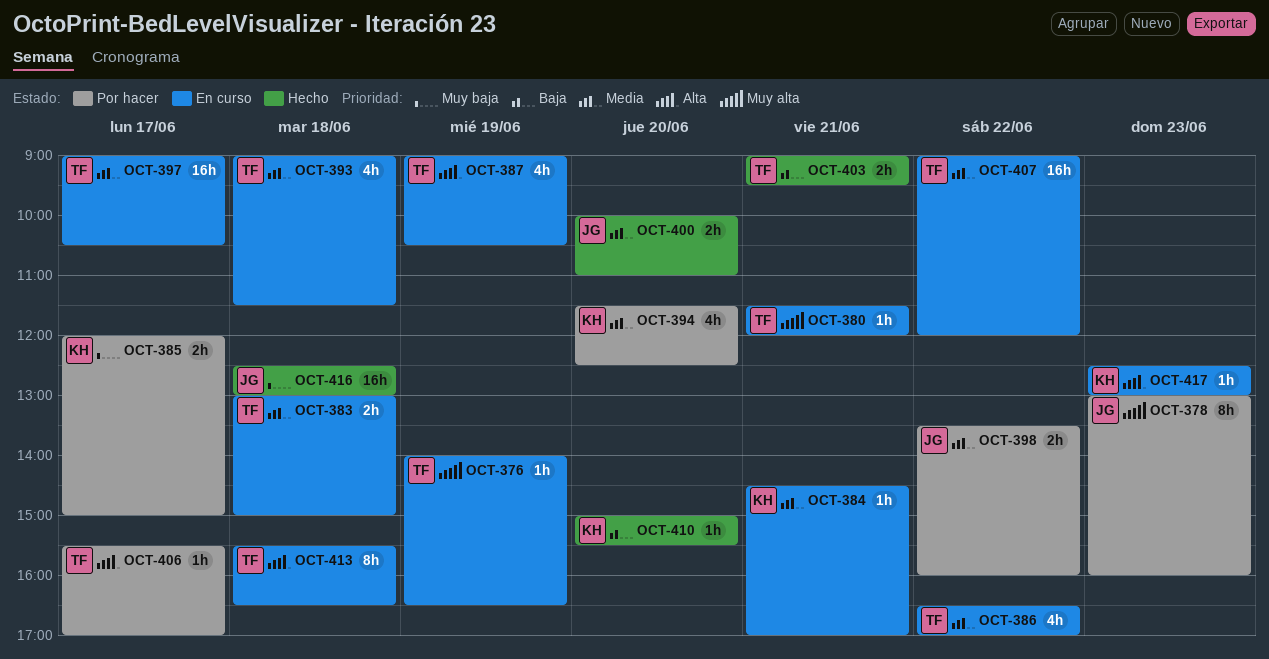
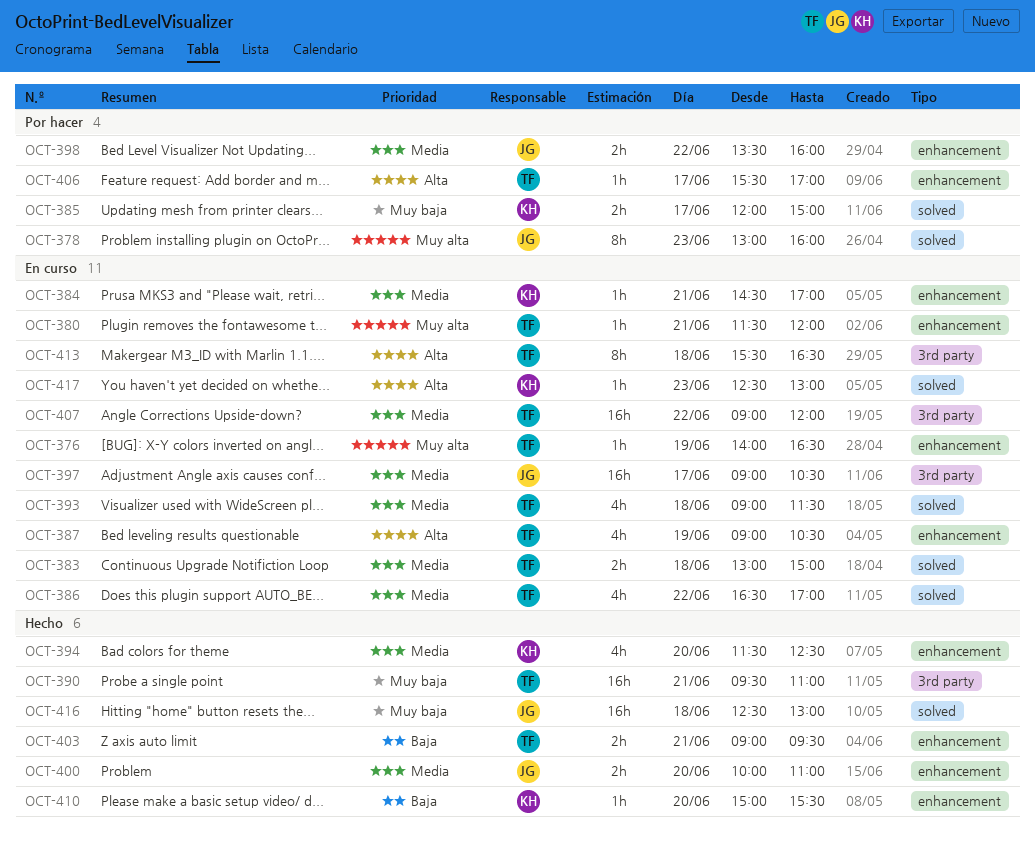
OCT-390: none -> present
OCT-394, status: Por hacer -> Hecho
OCT-397, owner: TF -> JG

